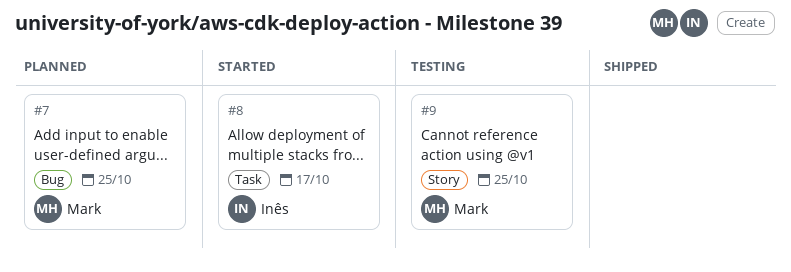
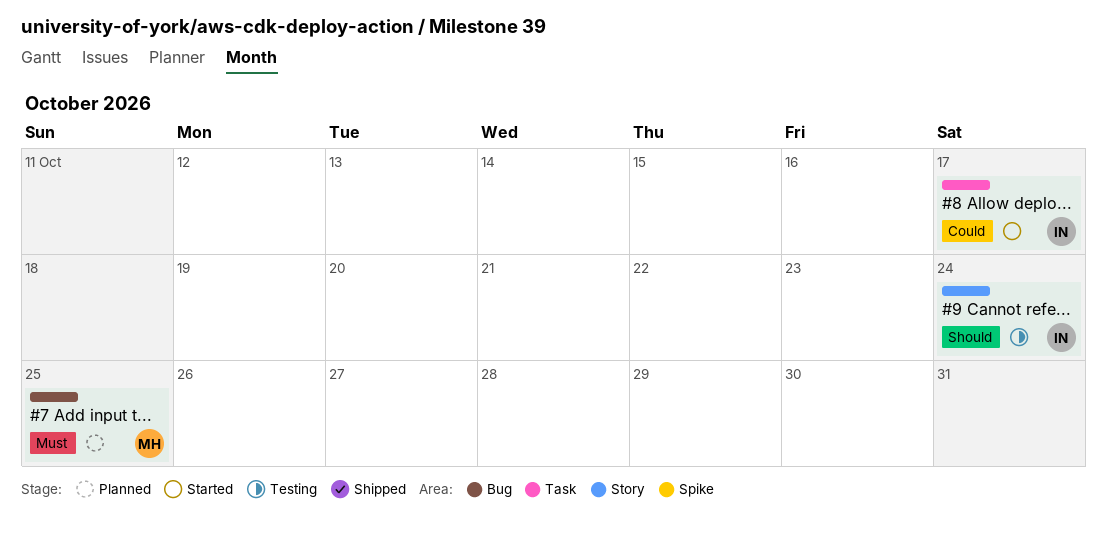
#9, owner: Mark -> Inês
#9, due: Oct 25 -> Oct 24

